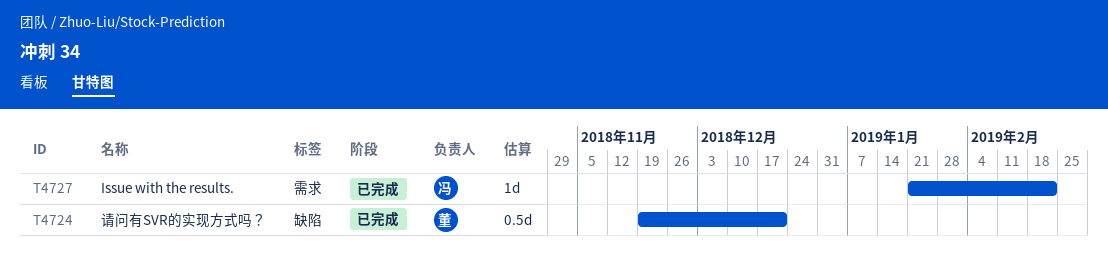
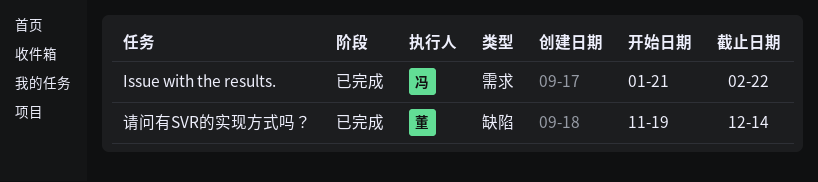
请问有SVR的实现方式吗？, due: Dec 21 -> Dec 14

